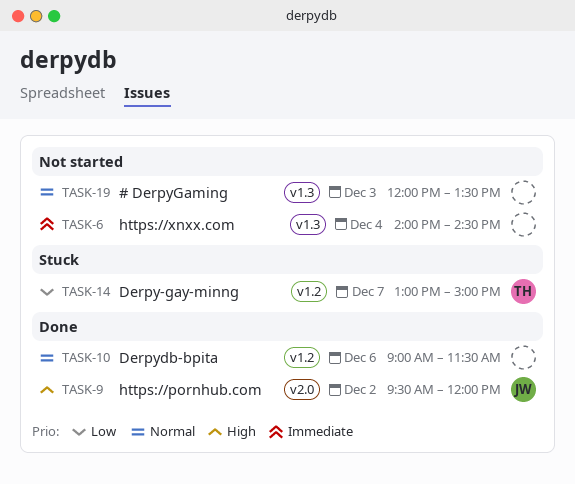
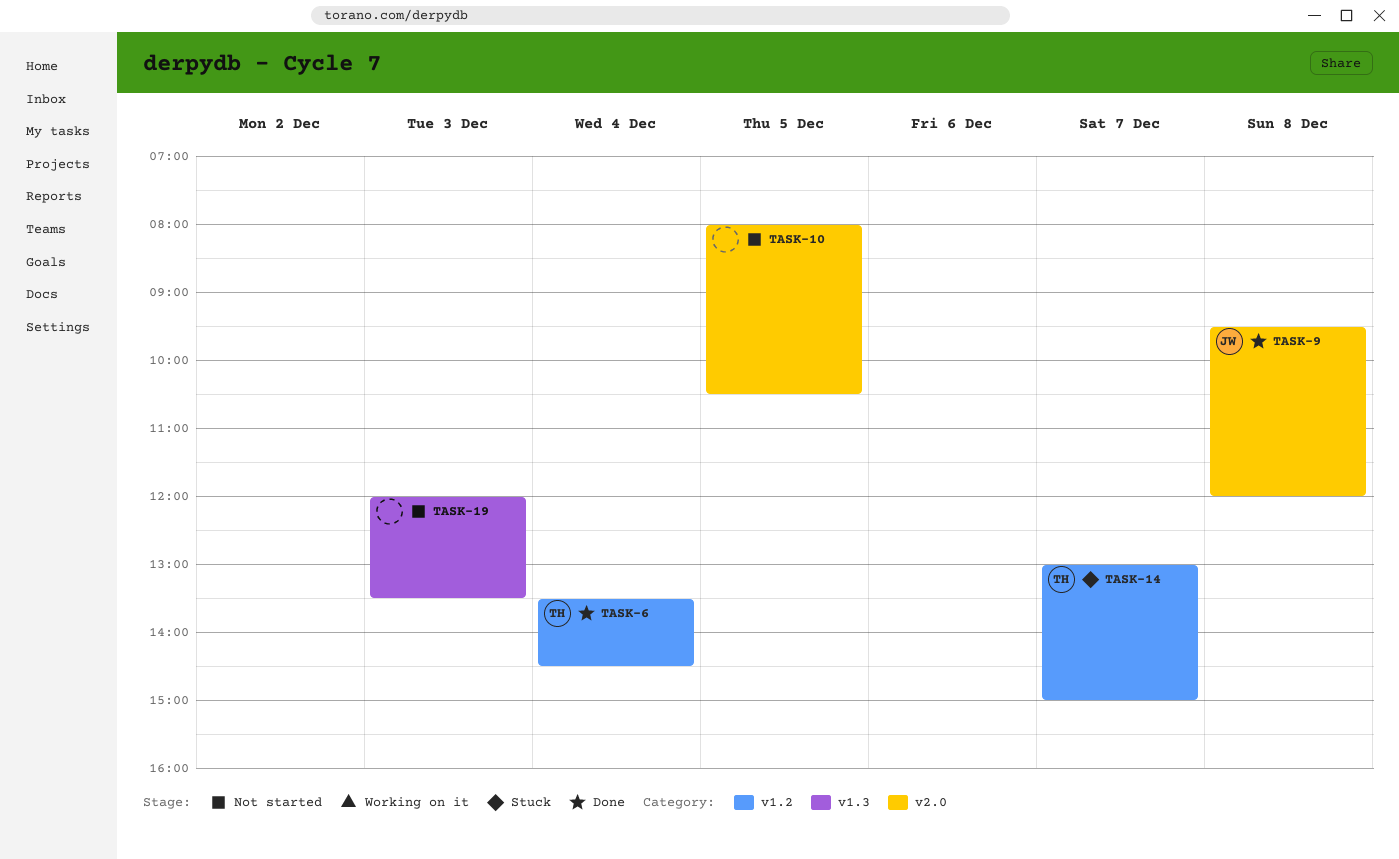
TASK-6, status: Not started -> Done
TASK-6, owner: none -> TH
TASK-6, label: v1.3 -> v1.2
TASK-6, begins: 14:00 -> 13:30
TASK-9, day: Dec 2 -> Dec 8
TASK-10, status: Done -> Not started
TASK-10, label: v1.2 -> v2.0
TASK-10, day: Dec 6 -> Dec 5
TASK-10, begins: 09:00 -> 08:00
TASK-10, ends: 11:30 -> 10:30

